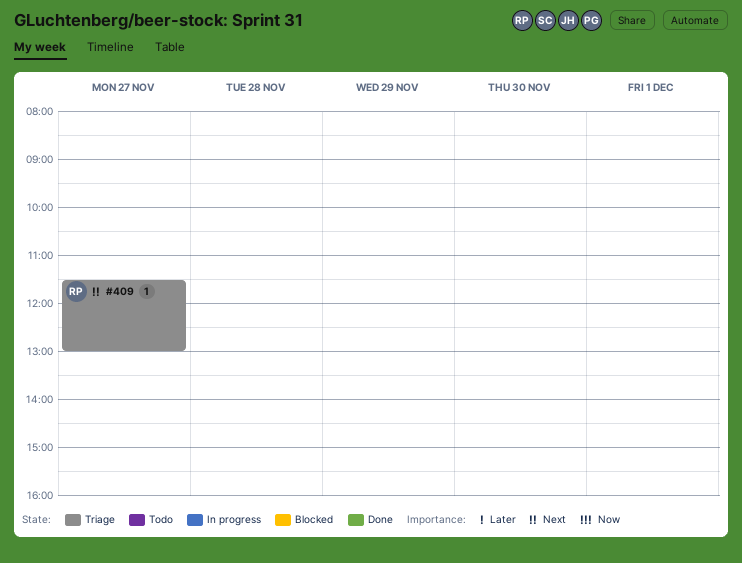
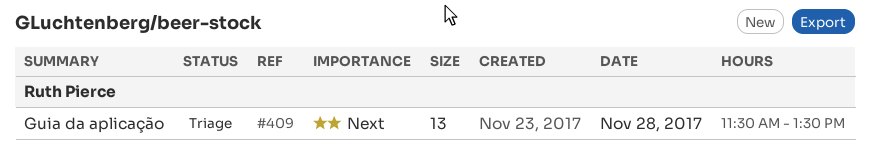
#409, estimate: 1 -> 13
#409, day: Nov 27 -> Nov 28
#409, ends: 13:00 -> 13:30

